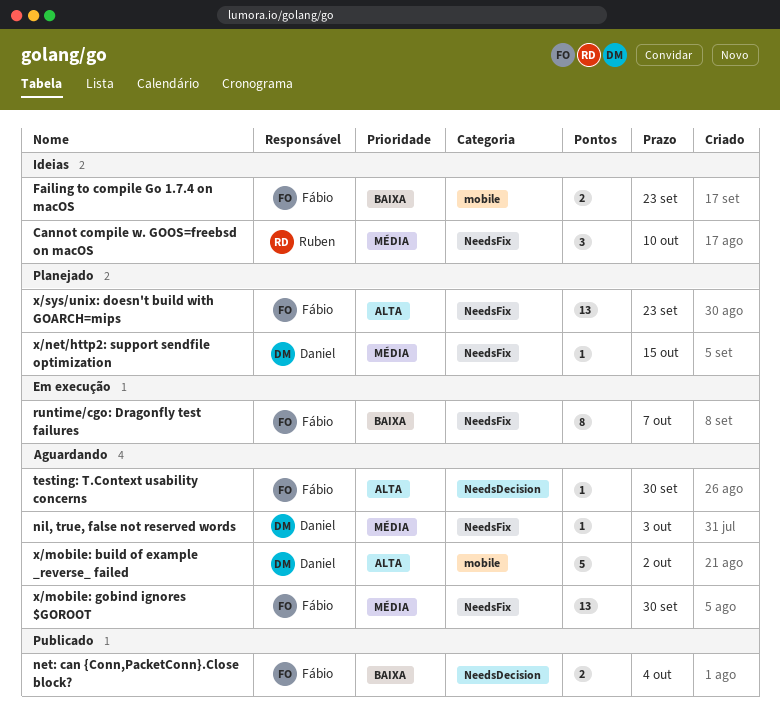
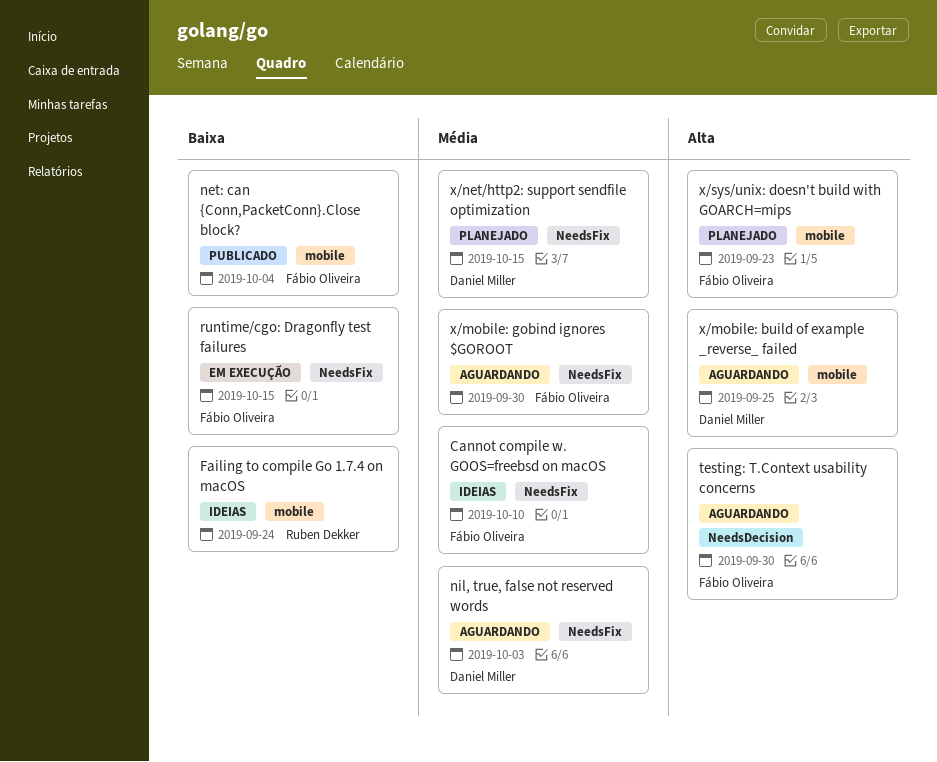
Cannot compile w. GOOS=freebsd on macOS, owner: Ruben Dekker -> Fábio Oliveira
Failing to compile Go 1.7.4 on macOS, owner: Fábio Oliveira -> Ruben Dekker
Failing to compile Go 1.7.4 on macOS, due: Sep 23 -> Sep 24
net: can {Conn,PacketConn}.Close block?, label: NeedsDecision -> mobile
runtime/cgo: Dragonfly test failures, due: Oct 7 -> Oct 15
x/mobile: build of example _reverse_ failed, due: Oct 2 -> Sep 25
x/sys/unix: doesn't build with GOARCH=mips, label: NeedsFix -> mobile

